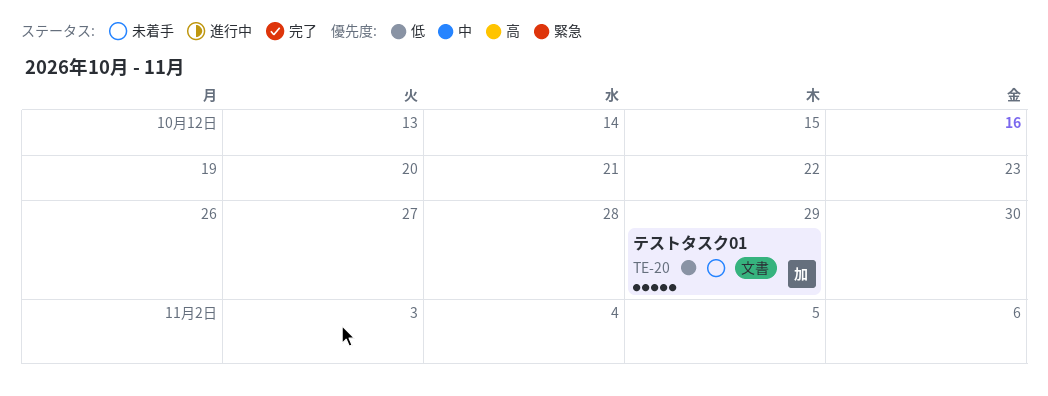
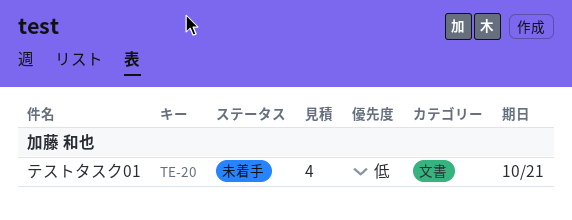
TE-20, estimate: 5 -> 4
TE-20, due: Oct 29 -> Oct 21

